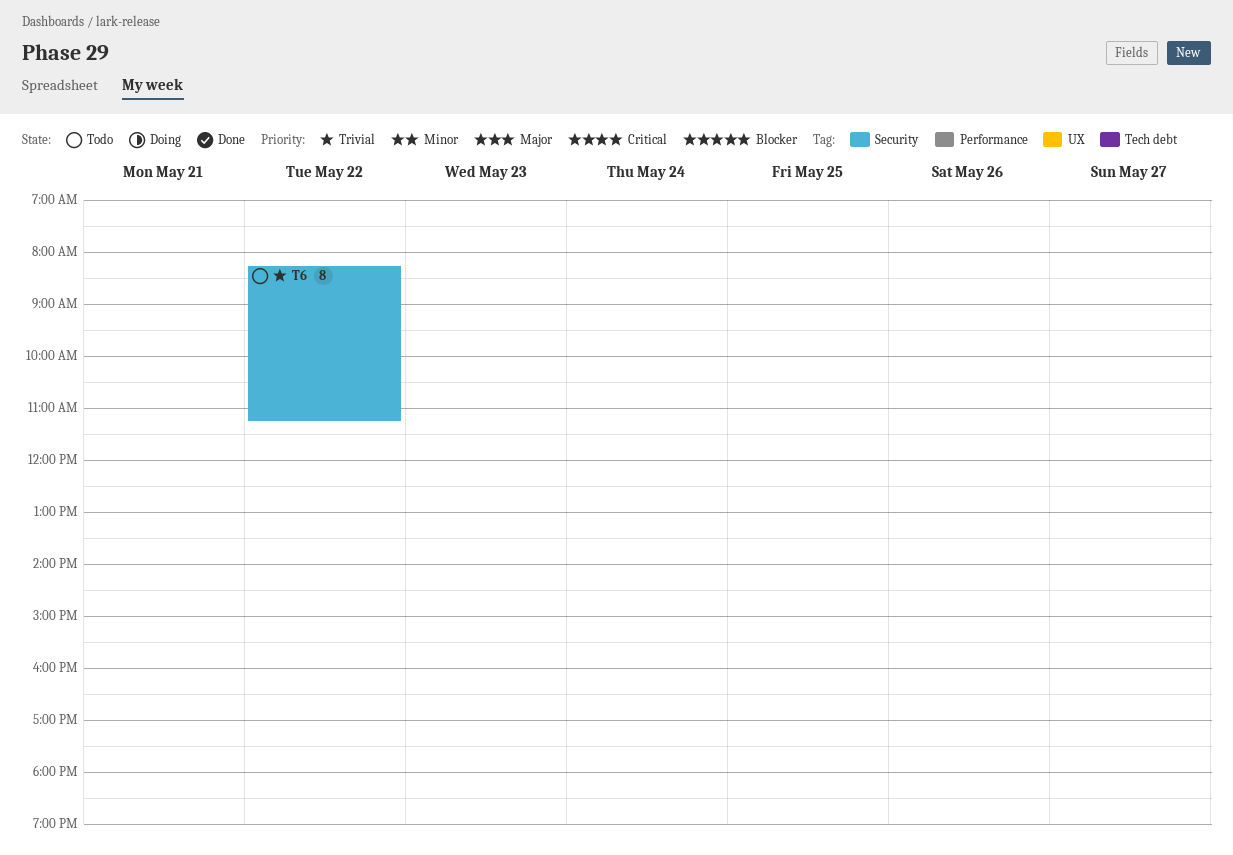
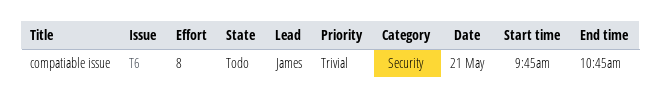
T6, day: May 22 -> May 21
T6, begins: 08:15 -> 09:45
T6, ends: 11:15 -> 10:45

